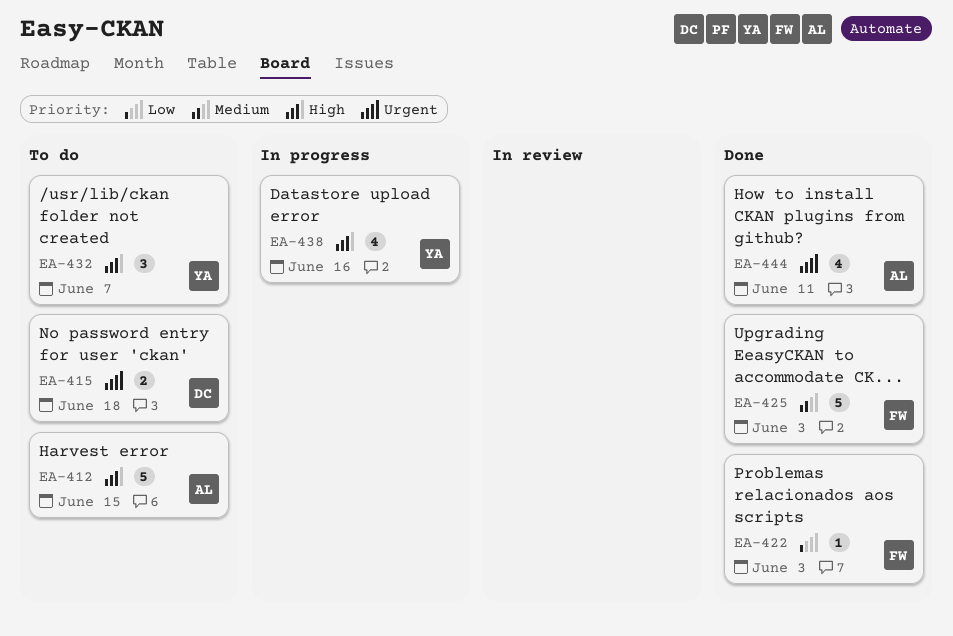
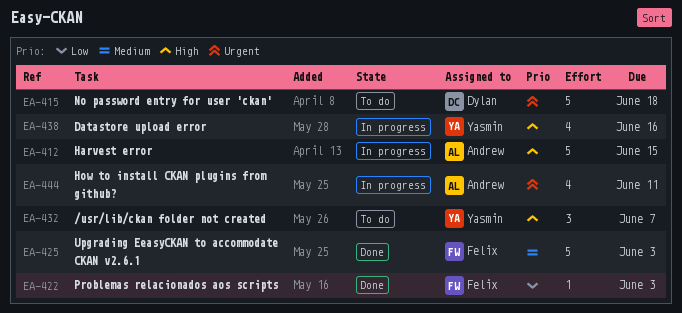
EA-412, status: To do -> In progress
EA-415, estimate: 2 -> 5
EA-444, status: Done -> In progress

